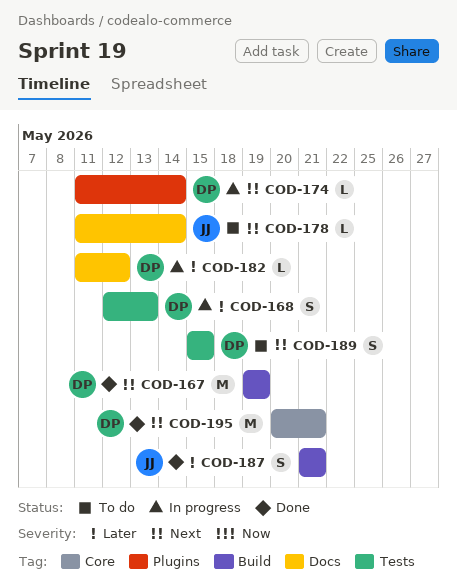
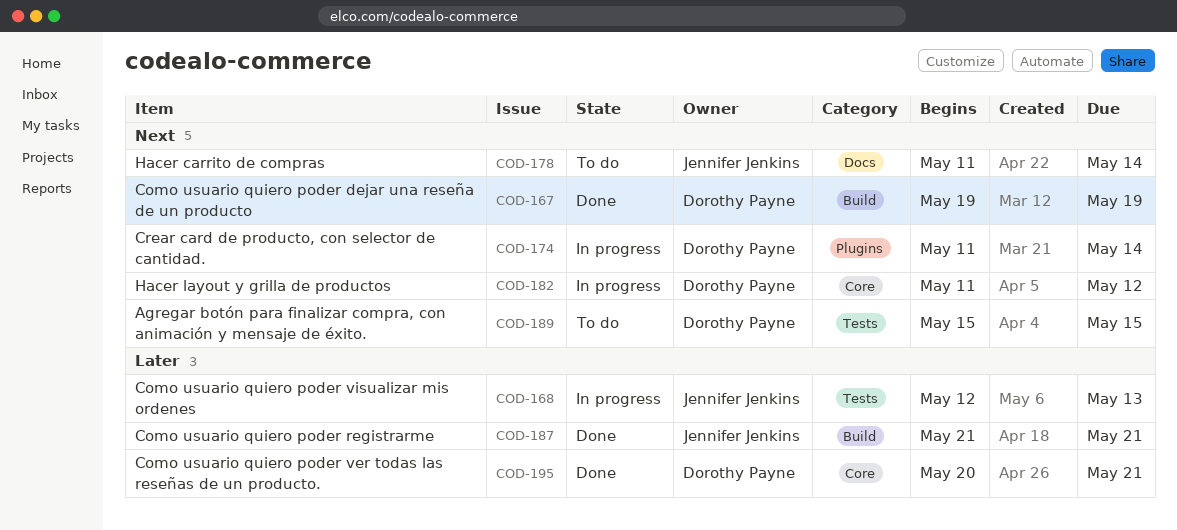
COD-168, owner: Dorothy Payne -> Jennifer Jenkins
COD-182, priority: Later -> Next
COD-182, label: Docs -> Core
COD-195, priority: Next -> Later

